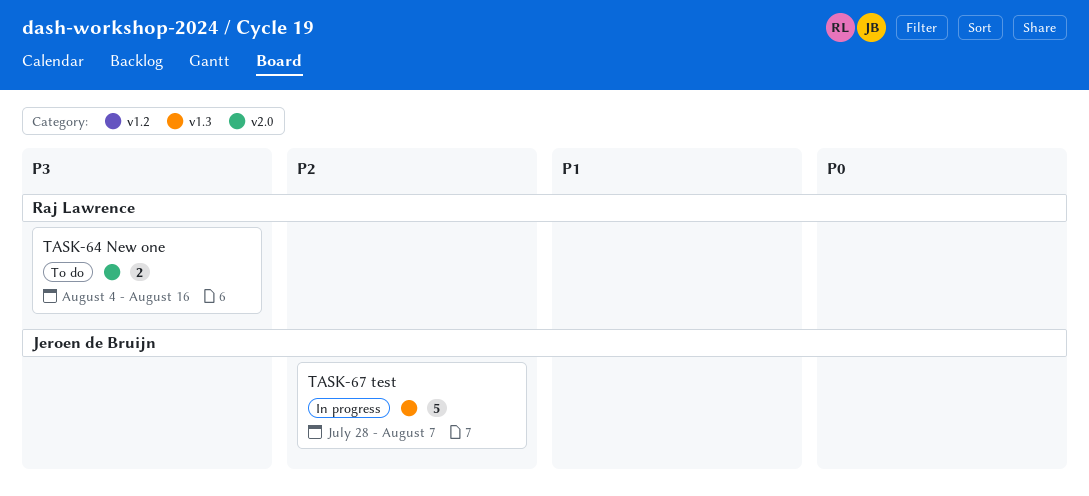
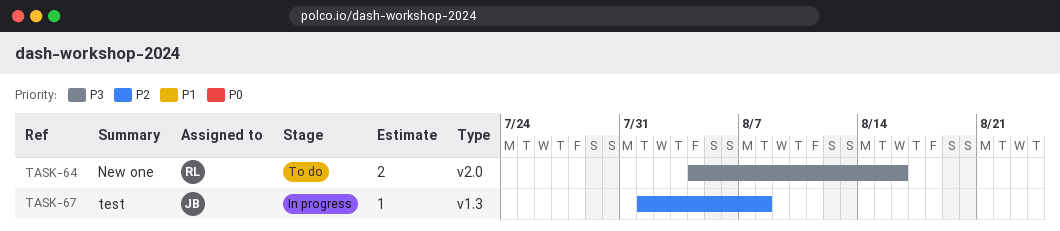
TASK-67, estimate: 5 -> 1
TASK-67, start: Jul 28 -> Aug 1
TASK-67, due: Aug 7 -> Aug 8

